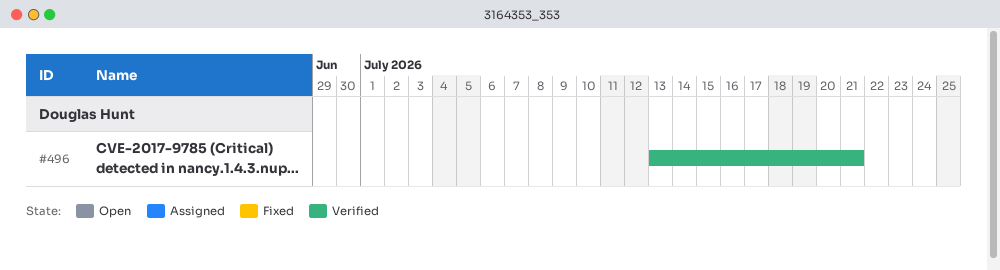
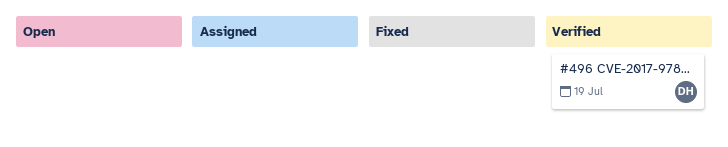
#496, due: Jul 21 -> Jul 19

